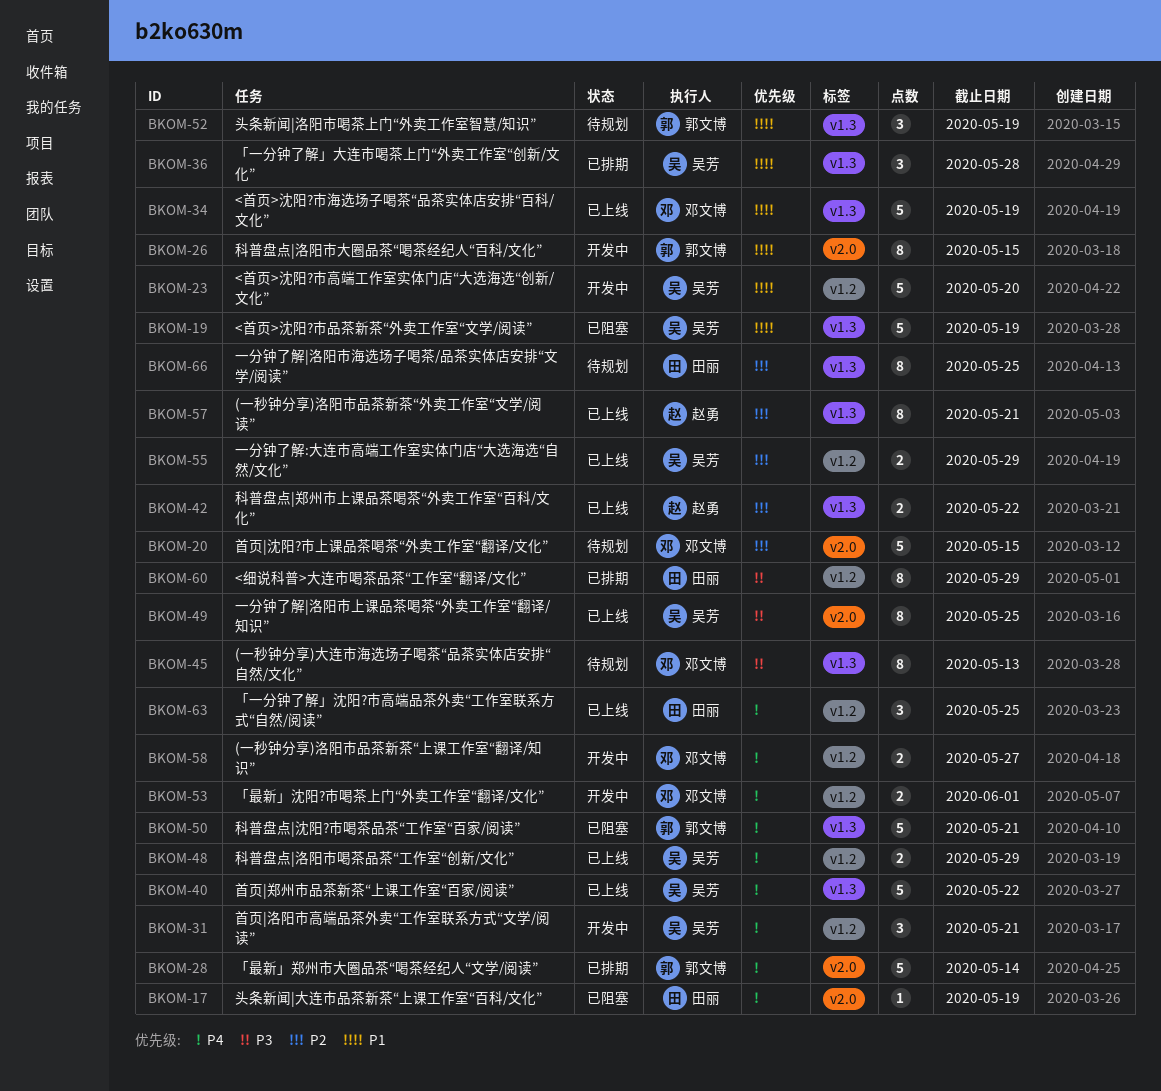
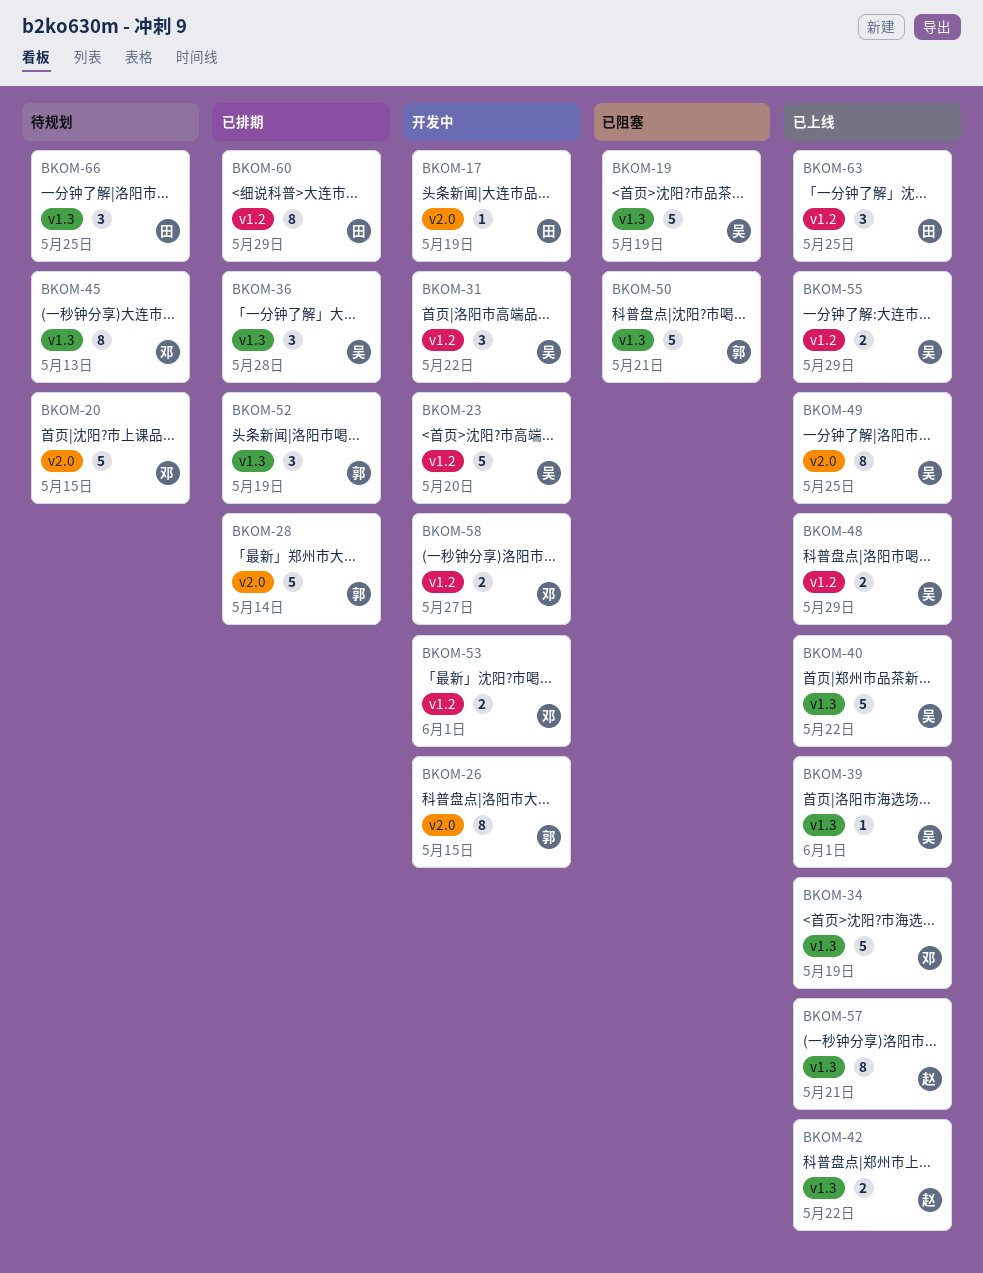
BKOM-17, status: 已阻塞 -> 开发中
BKOM-31, due: May 21 -> May 22
BKOM-39: none -> present
BKOM-52, status: 待规划 -> 已排期
BKOM-66, estimate: 8 -> 3

